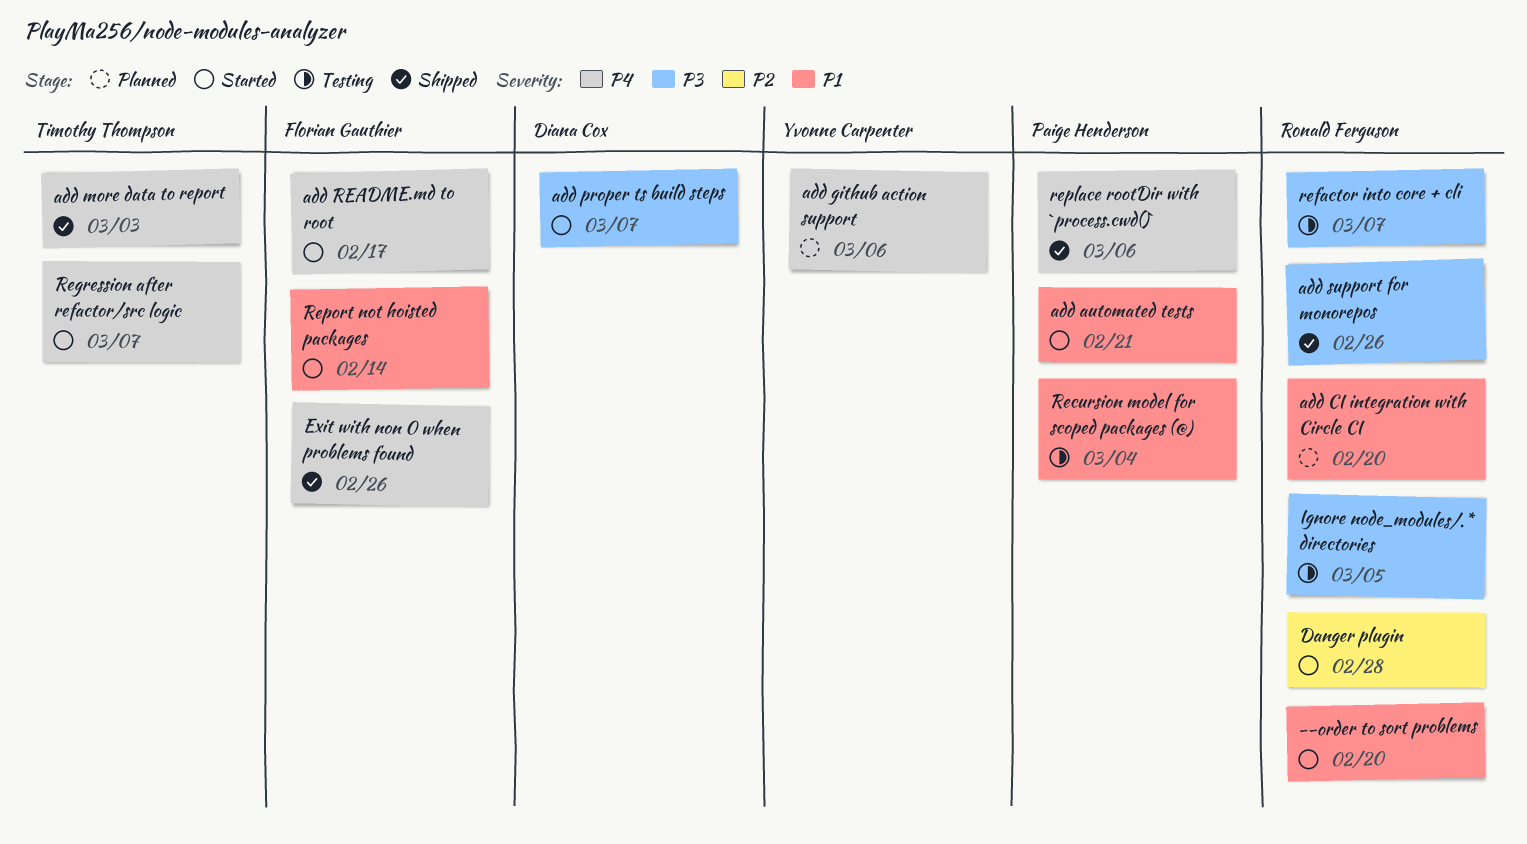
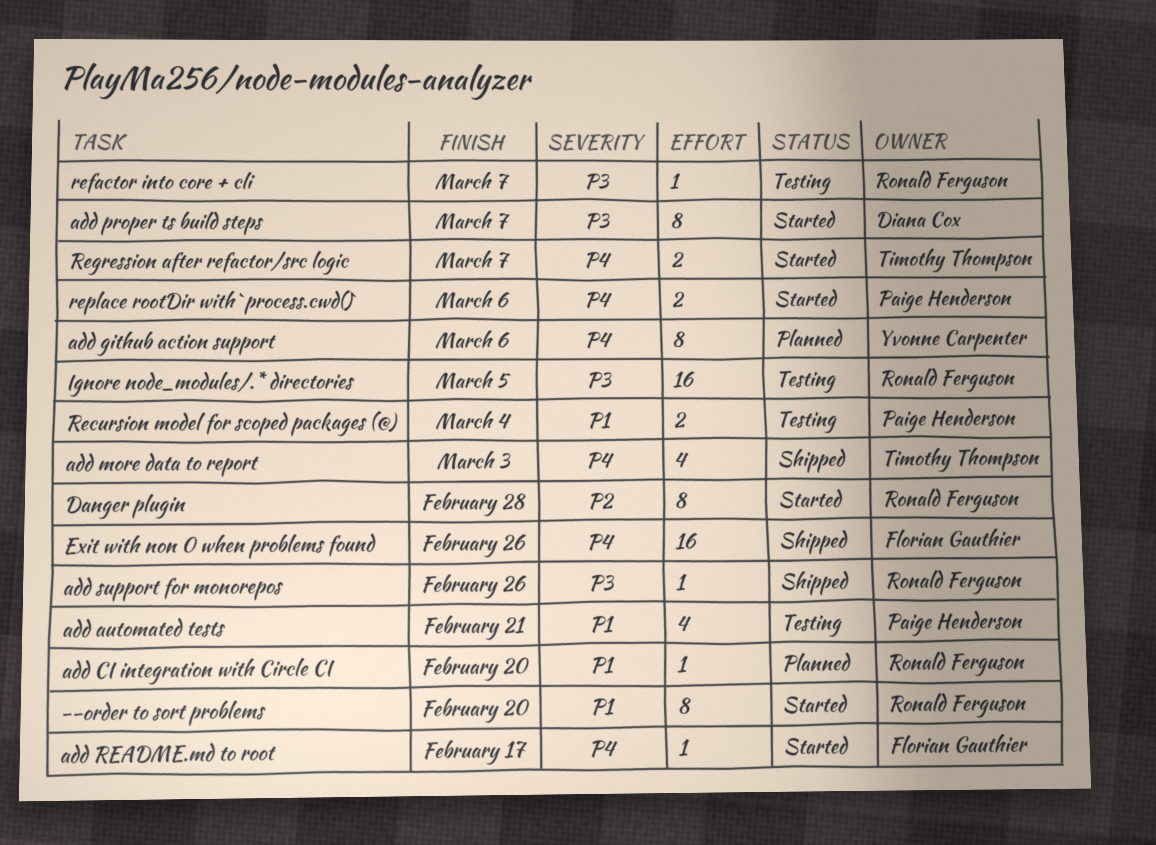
add automated tests, status: Started -> Testing
replace rootDir with `process.cwd()`, status: Shipped -> Started
Report not hoisted packages: present -> none

